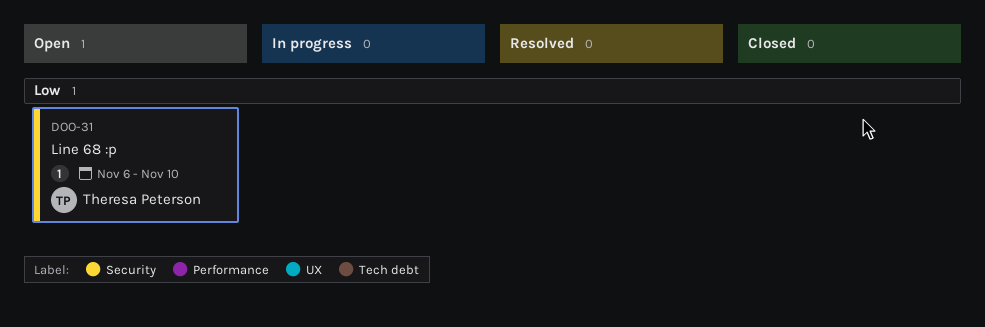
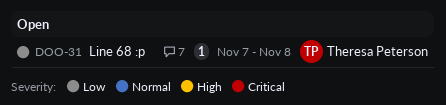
DOO-31, start: Nov 6 -> Nov 7
DOO-31, due: Nov 10 -> Nov 8

